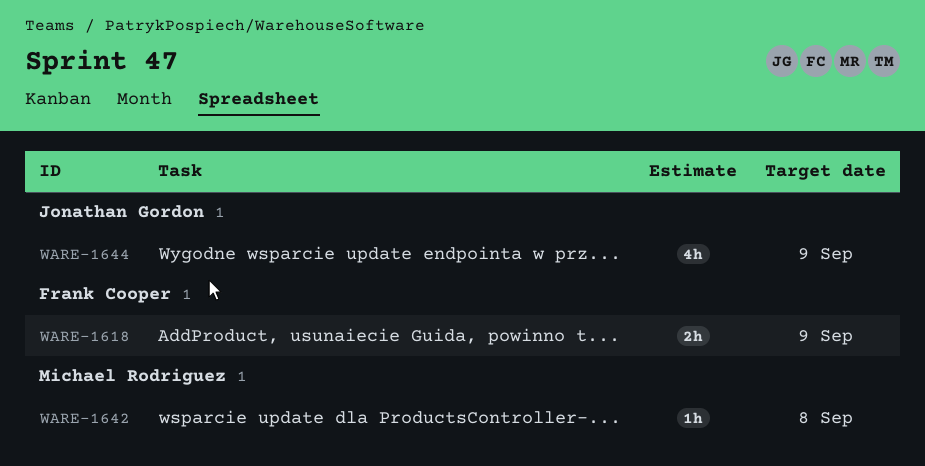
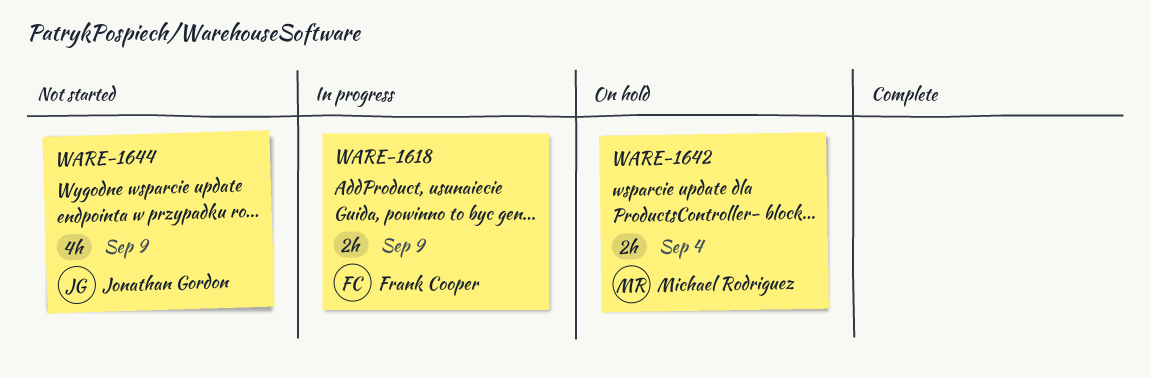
WARE-1642, estimate: 1h -> 2h
WARE-1642, due: Sep 8 -> Sep 4

